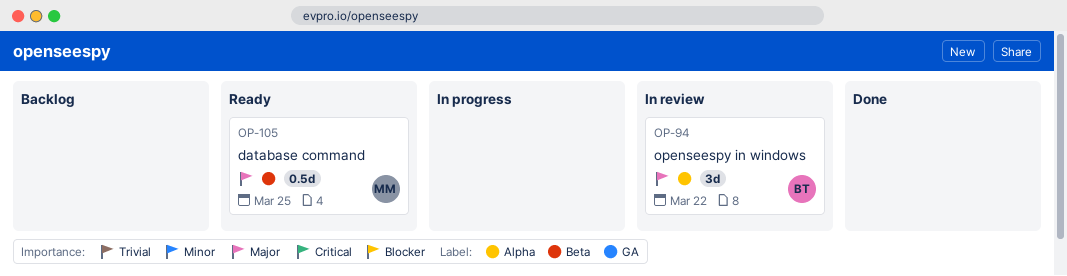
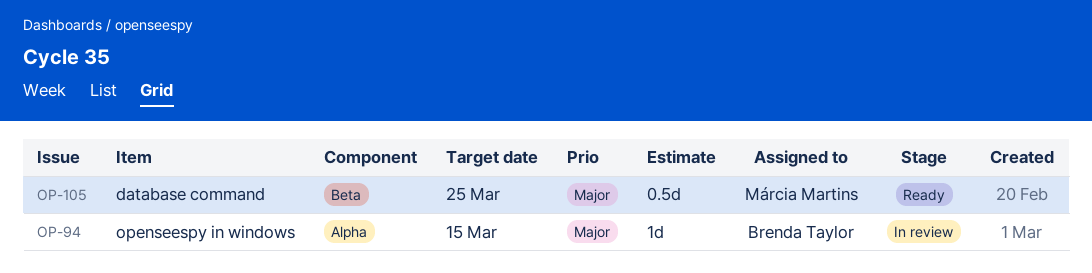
OP-94, estimate: 3d -> 1d
OP-94, due: Mar 22 -> Mar 15

